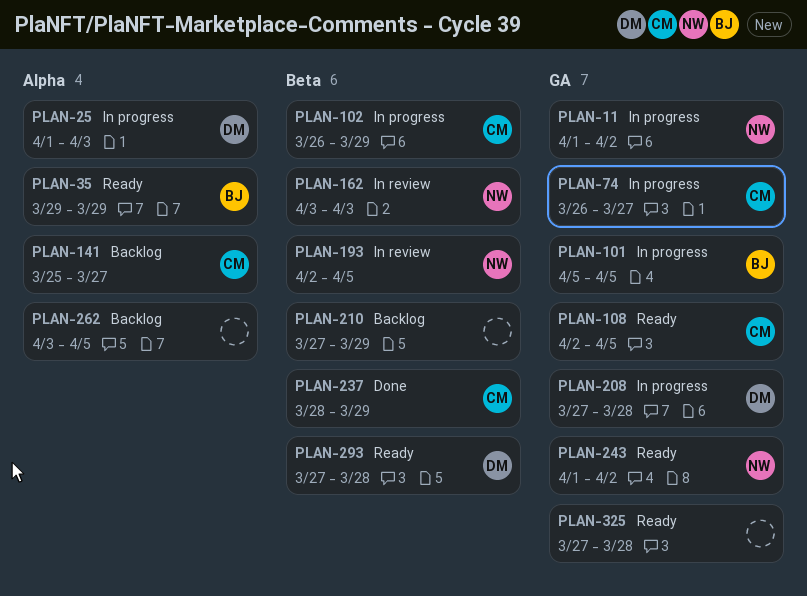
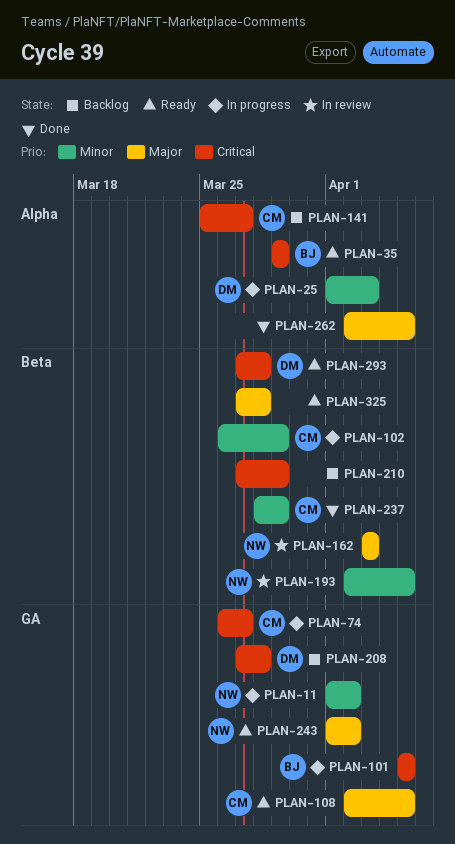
PLAN-208, status: In progress -> Backlog
PLAN-262, status: Backlog -> Done
PLAN-262, start: Apr 3 -> Apr 2
PLAN-325, label: GA -> Beta

